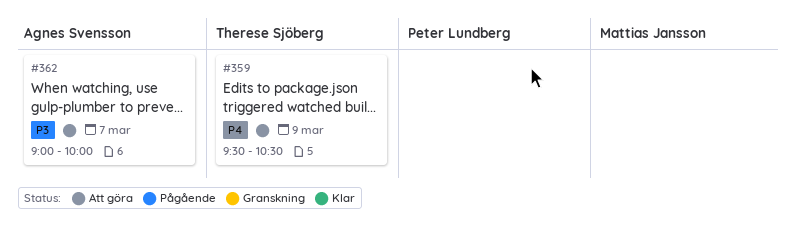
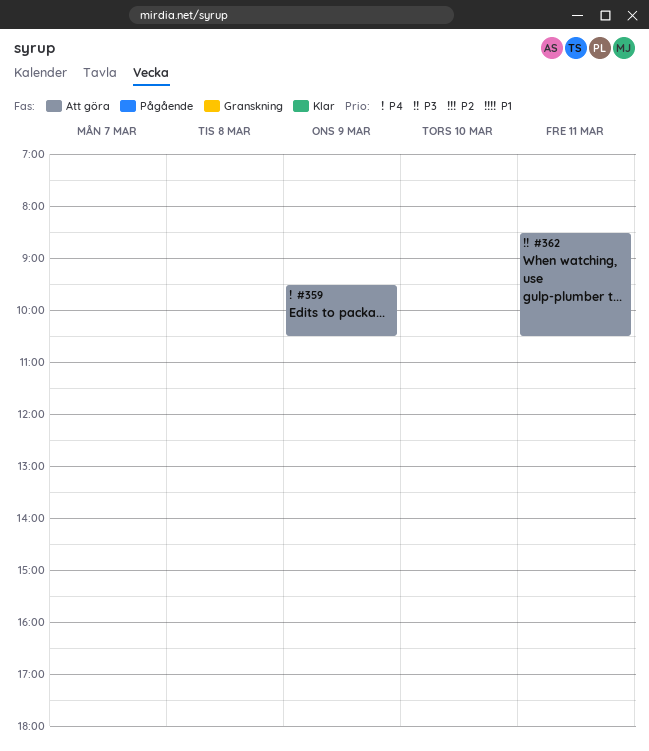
#362, day: Mar 7 -> Mar 11
#362, begins: 09:00 -> 08:30
#362, ends: 10:00 -> 10:30

